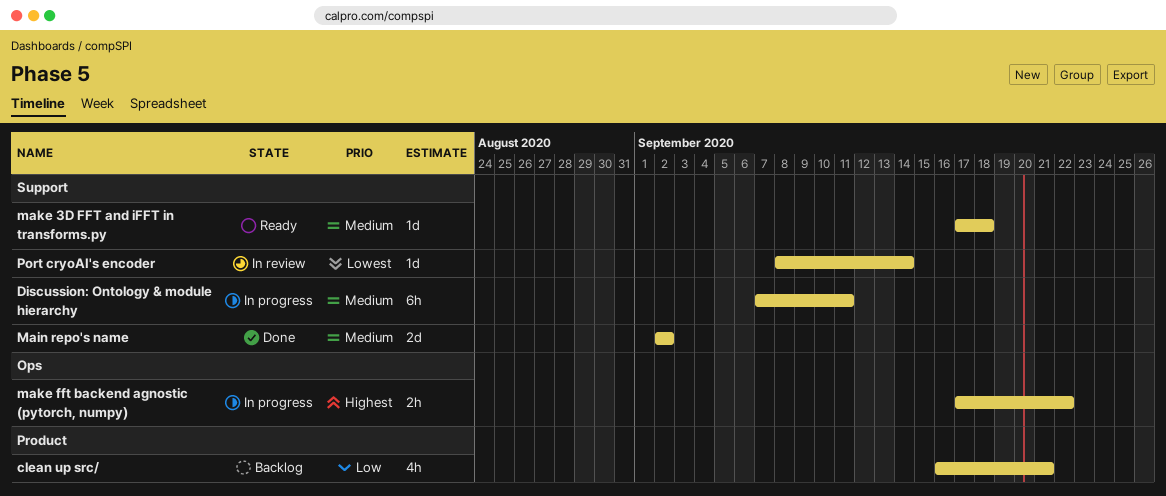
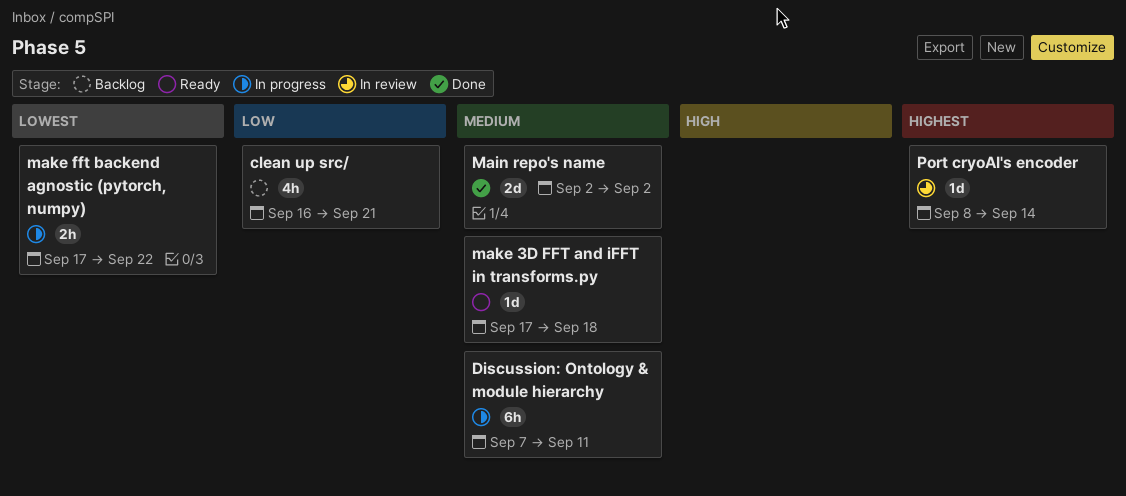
make fft backend agnostic (pytorch, numpy), priority: Highest -> Lowest
Port cryoAI's encoder, priority: Lowest -> Highest

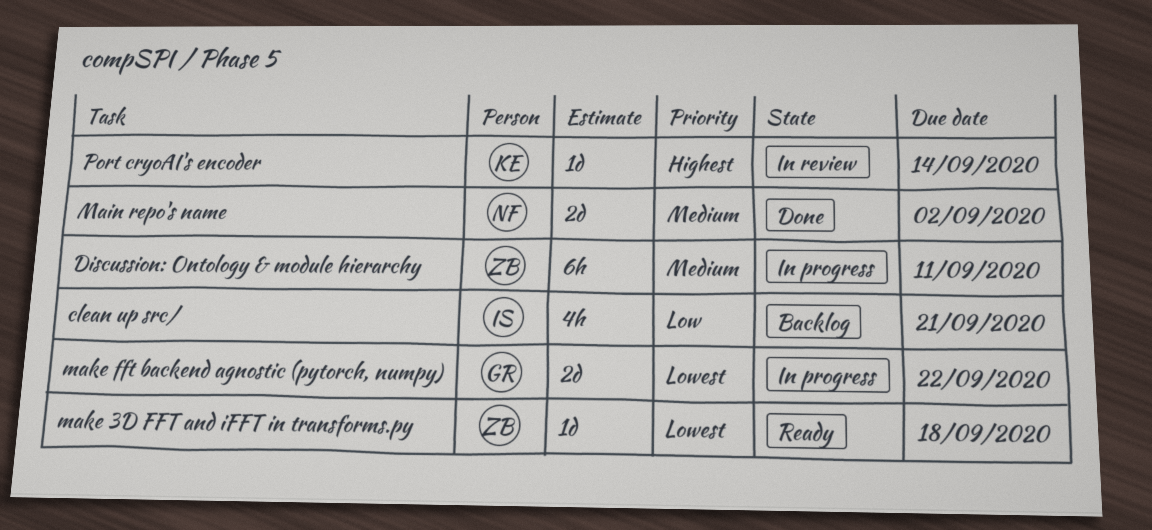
make 3D FFT and iFFT in transforms.py, priority: Medium -> Lowest
make fft backend agnostic (pytorch, numpy), estimate: 2h -> 2d

